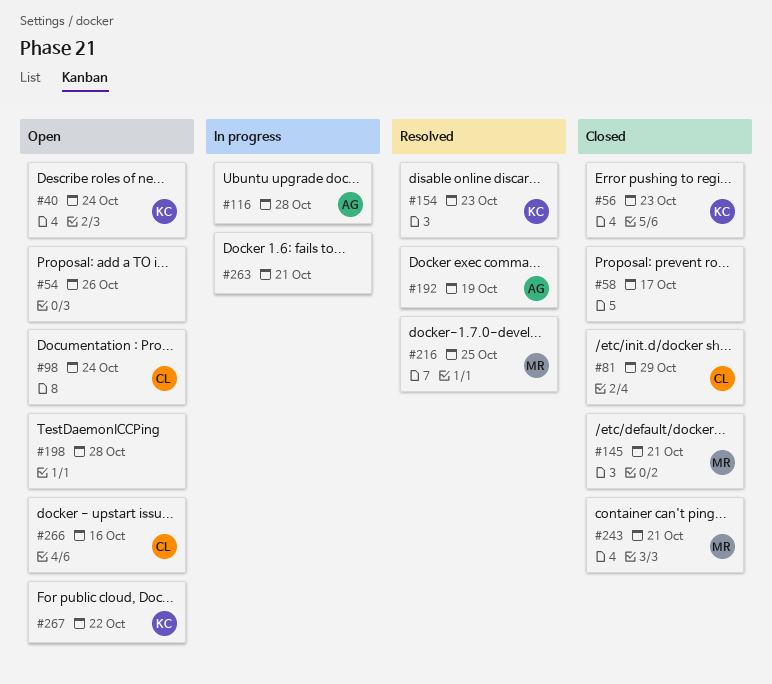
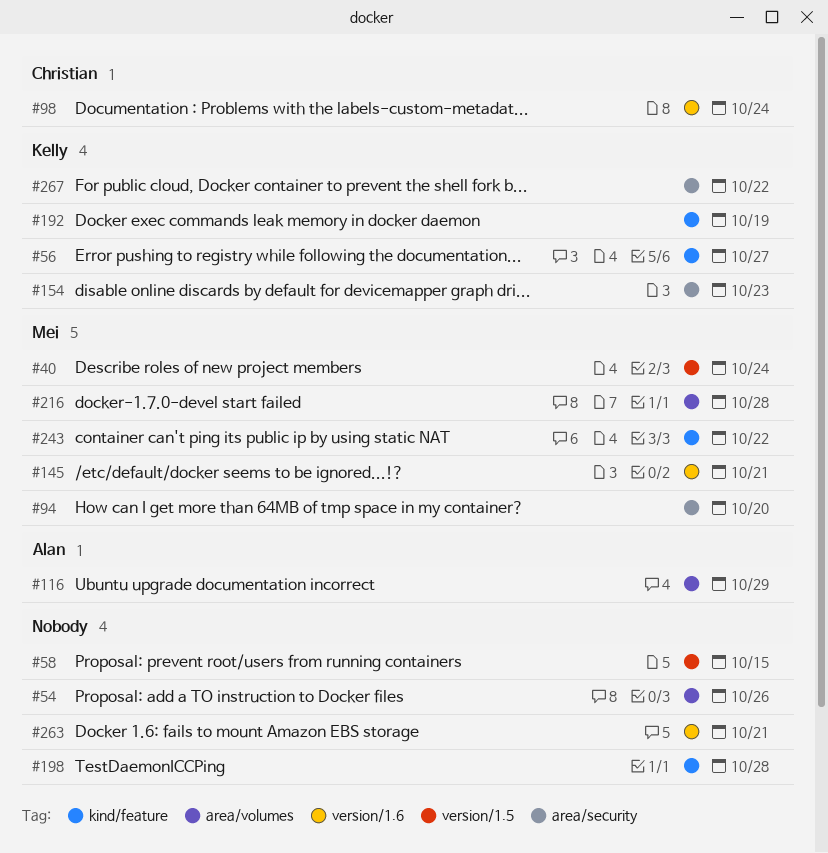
#40, owner: Kelly -> Mei
#56, due: Oct 23 -> Oct 27
#58, due: Oct 17 -> Oct 15
#81: present -> none
#94: none -> present
#116, due: Oct 28 -> Oct 29
#192, owner: Alan -> Kelly
#216, due: Oct 25 -> Oct 28
#243, due: Oct 21 -> Oct 22
#266: present -> none

